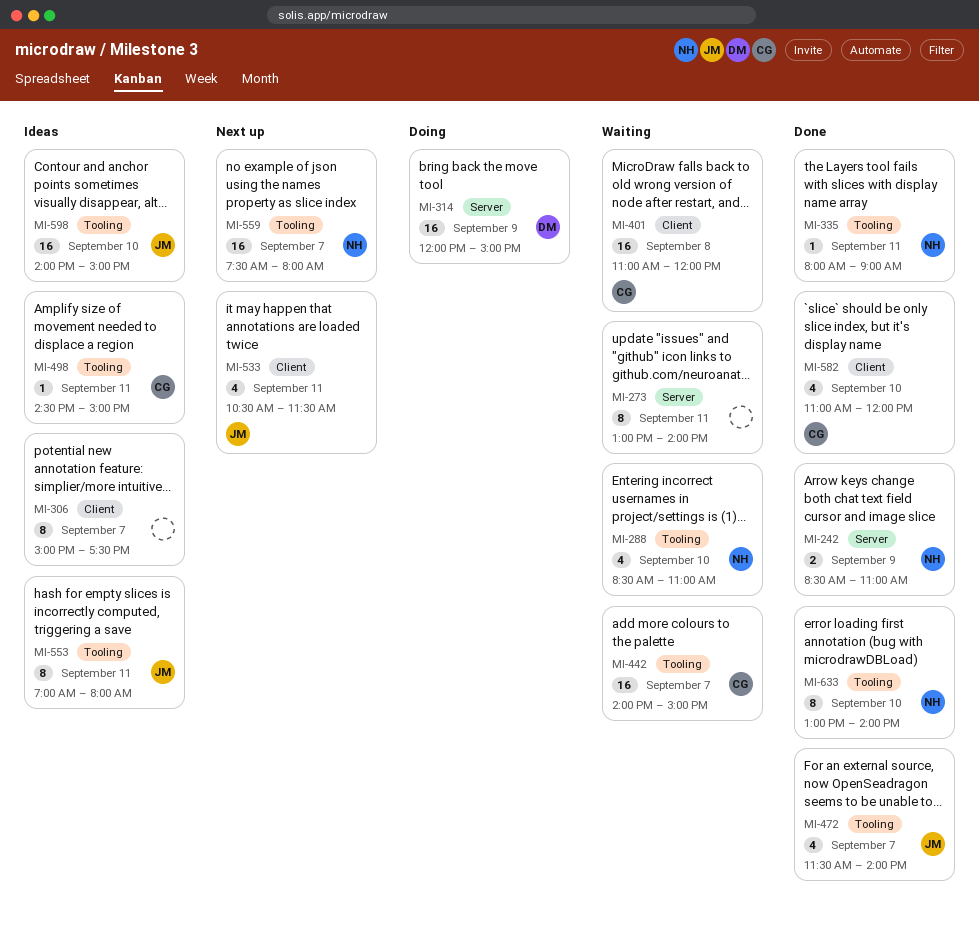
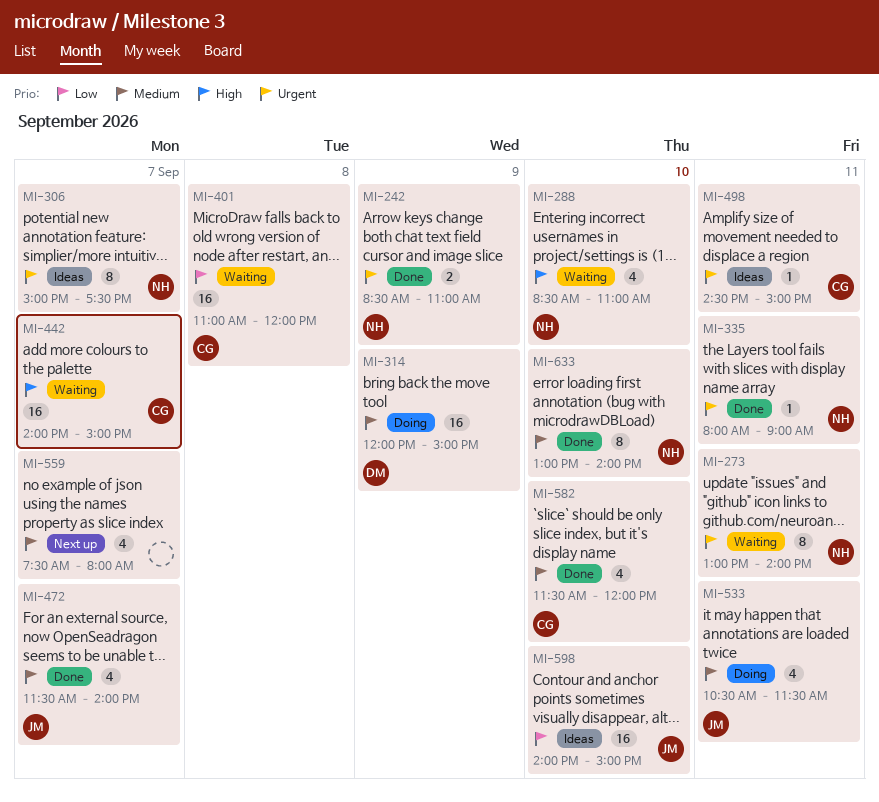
MI-273, owner: none -> NH
MI-306, owner: none -> NH
MI-533, status: Next up -> Doing
MI-553: present -> none
MI-559, owner: NH -> none
MI-559, estimate: 16 -> 4
MI-582, begins: 11:00 -> 11:30

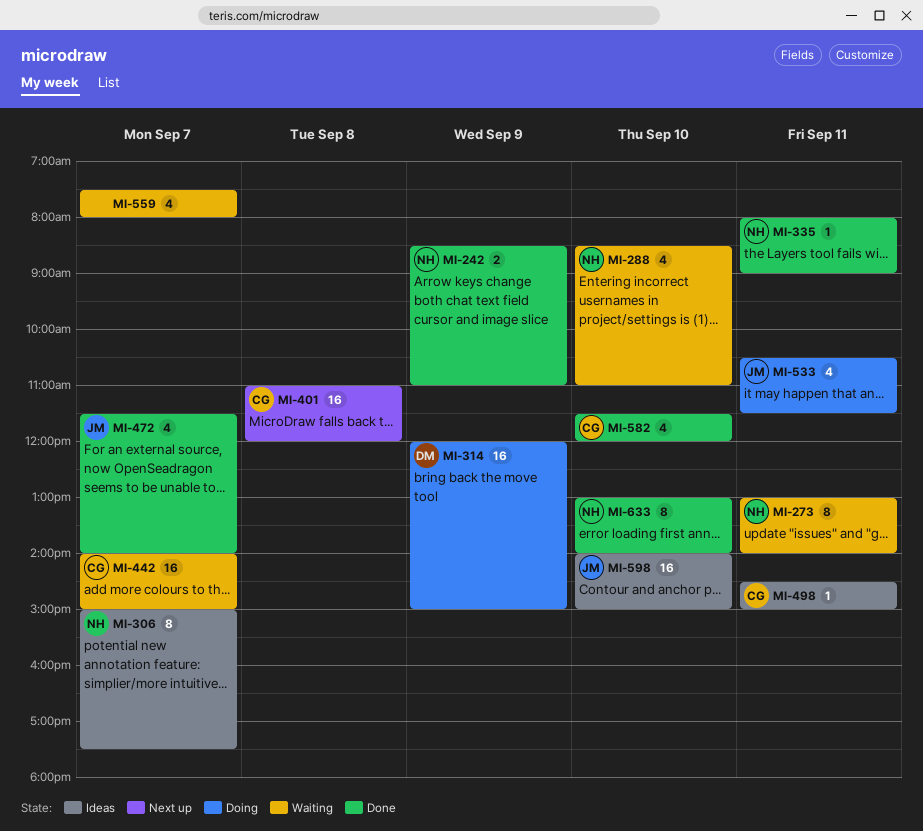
MI-401, status: Waiting -> Next up
MI-559, status: Next up -> Waiting

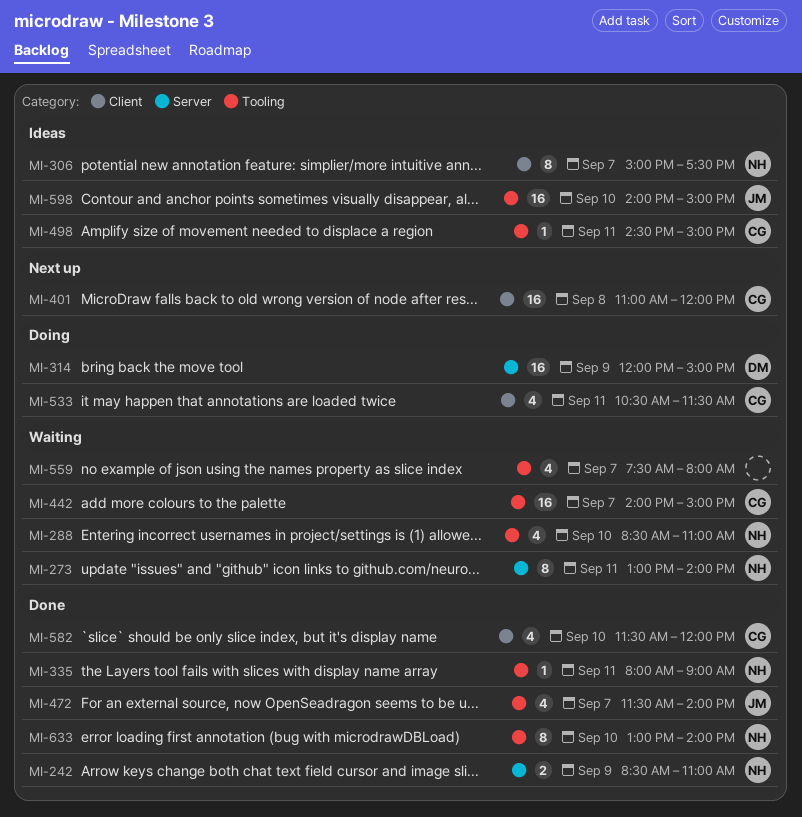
MI-533, owner: JM -> CG

